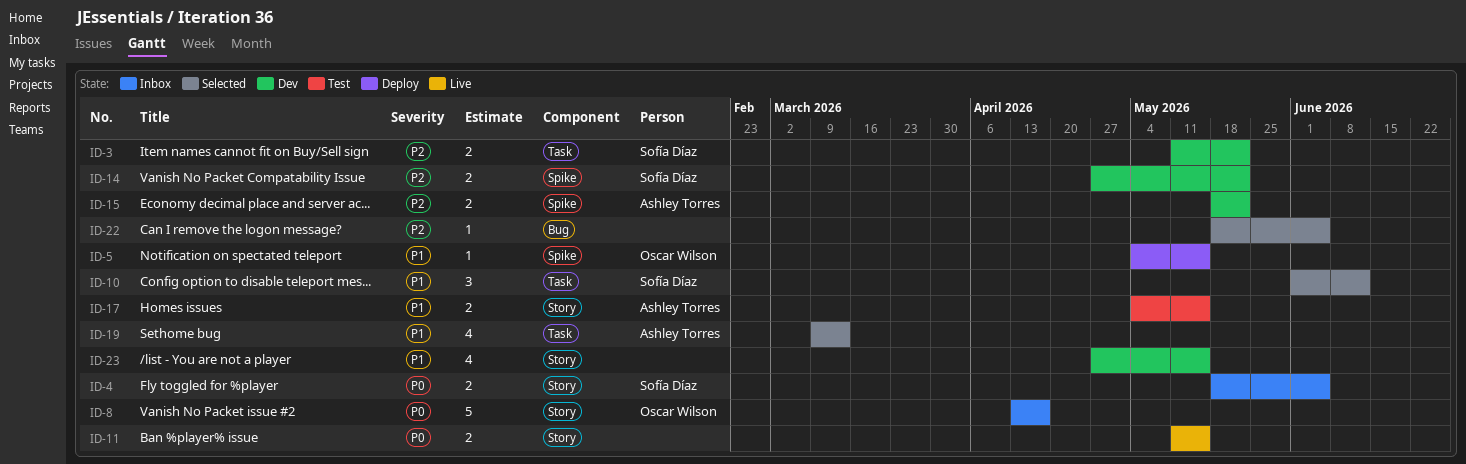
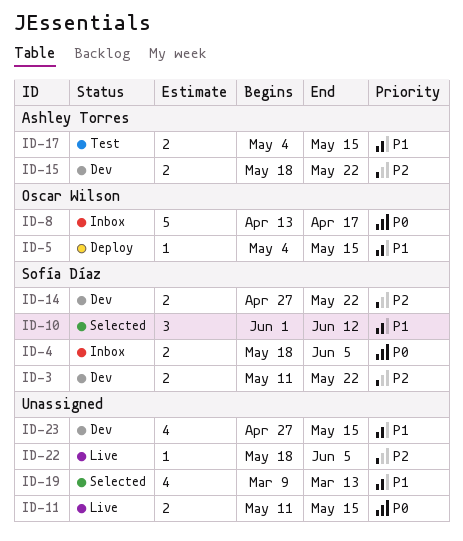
ID-19, owner: Ashley Torres -> none
ID-22, status: Selected -> Live

